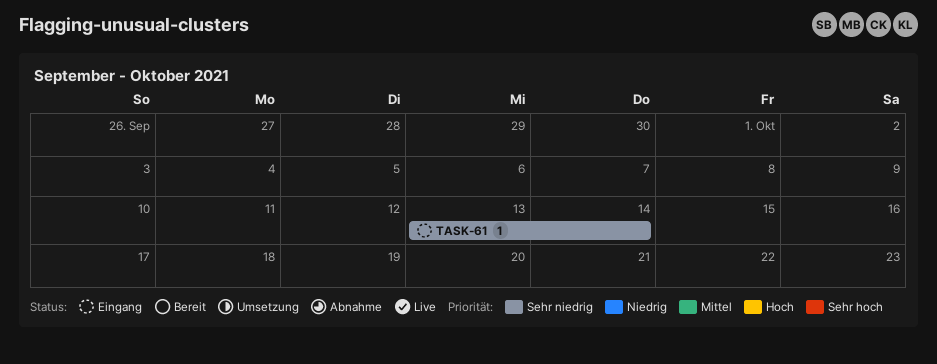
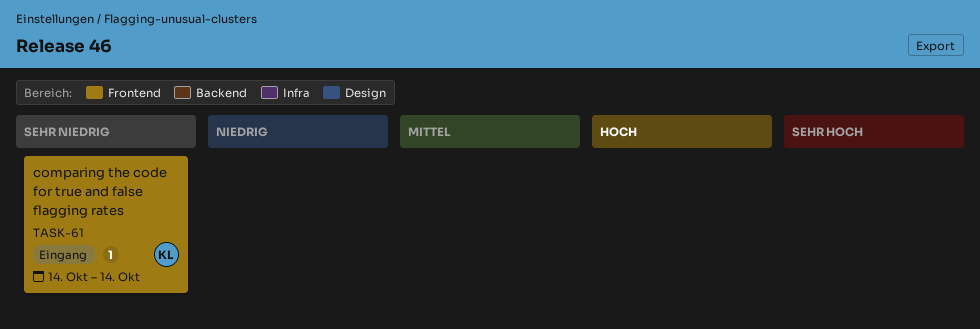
TASK-61, start: Oct 13 -> Oct 14

